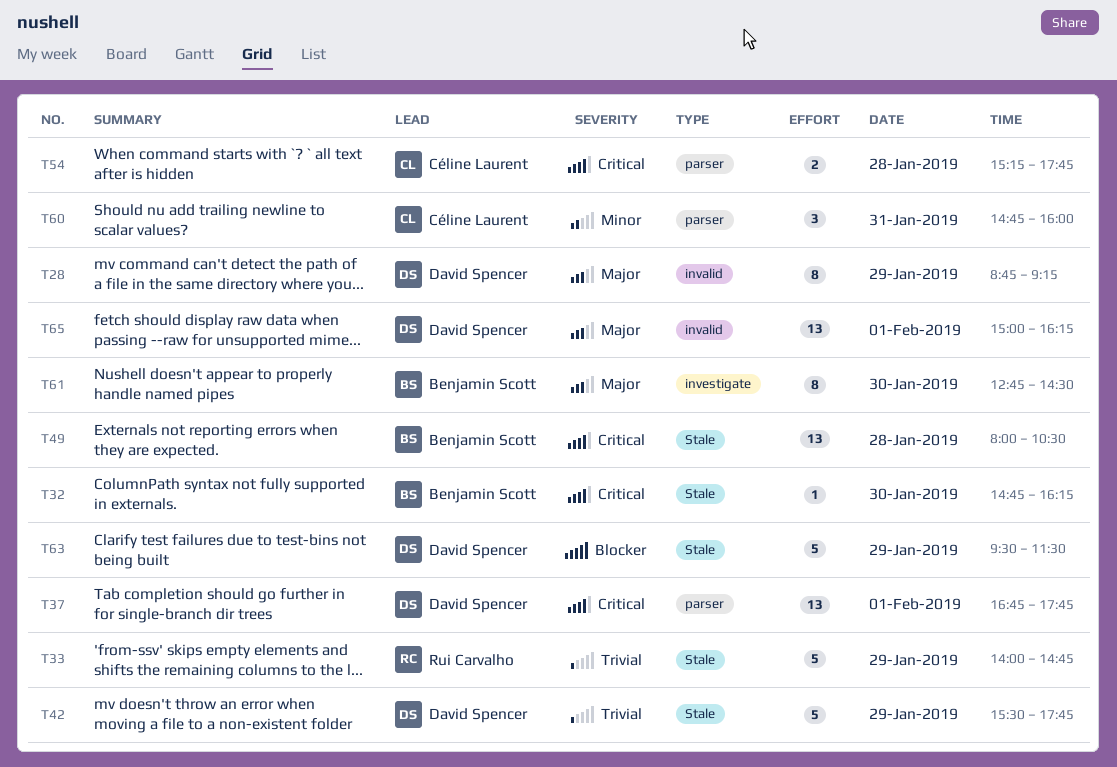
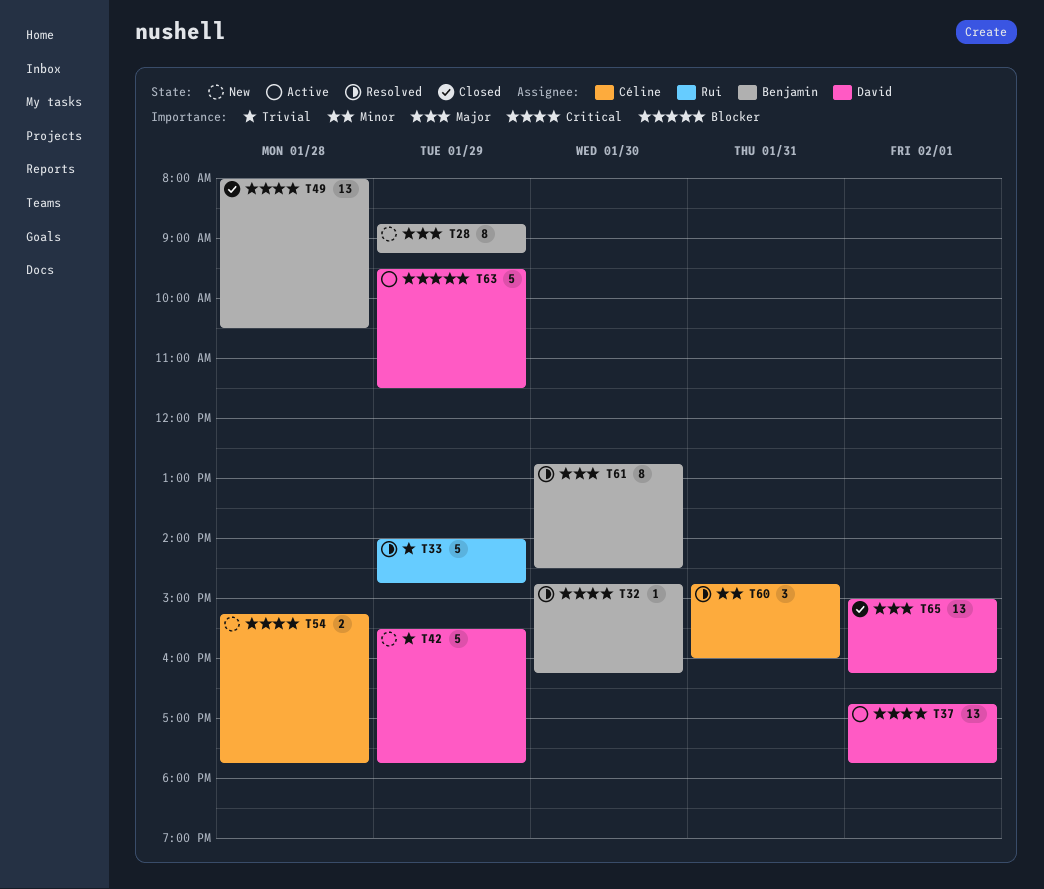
T28, owner: David Spencer -> Benjamin Scott

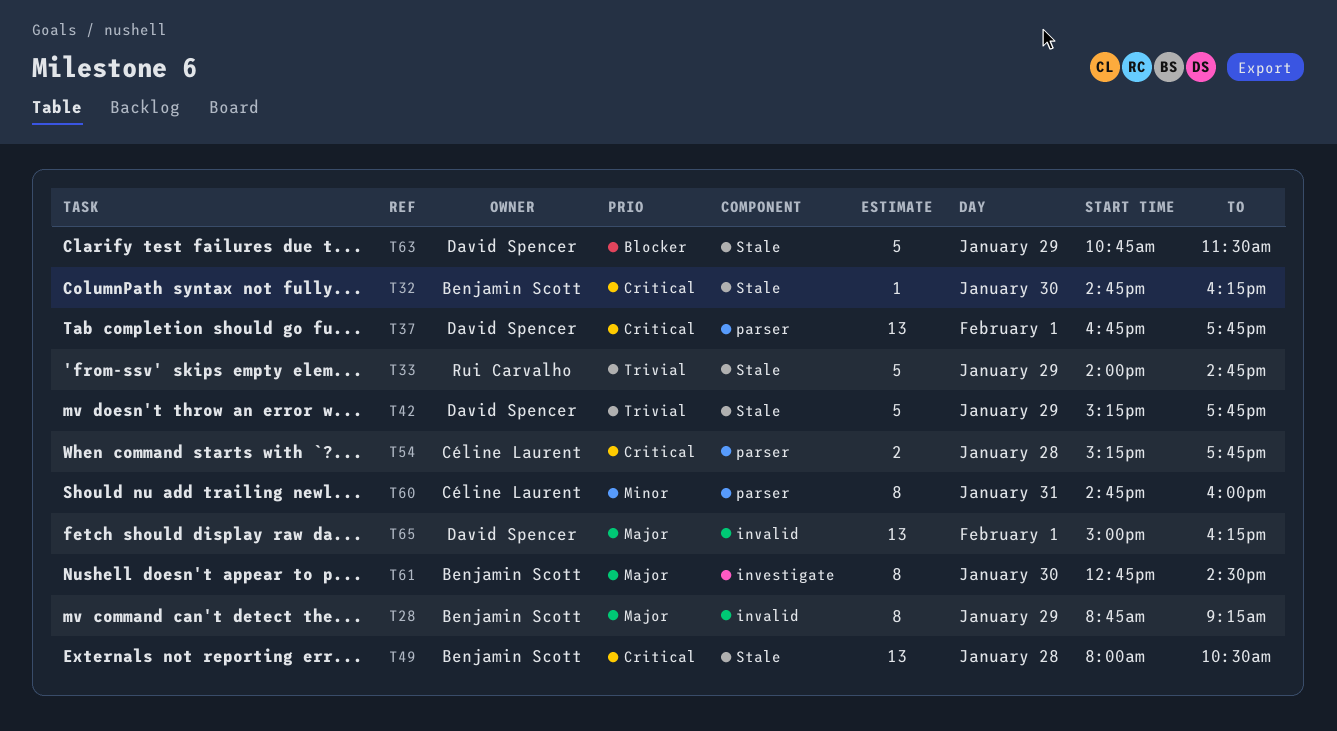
T42, begins: 15:30 -> 15:15
T60, estimate: 3 -> 8
T63, begins: 09:30 -> 10:45

